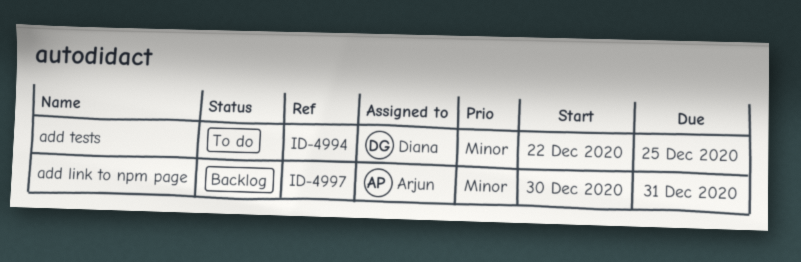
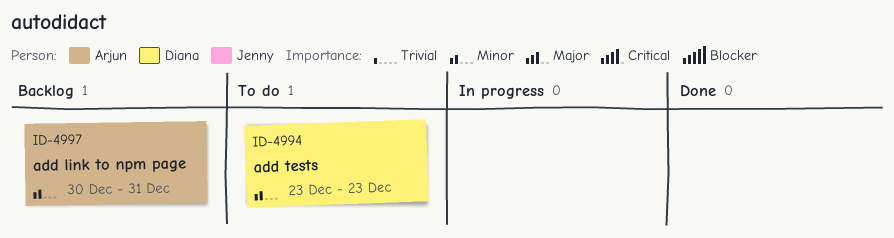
ID-4994, start: Dec 22 -> Dec 23
ID-4994, due: Dec 25 -> Dec 23

